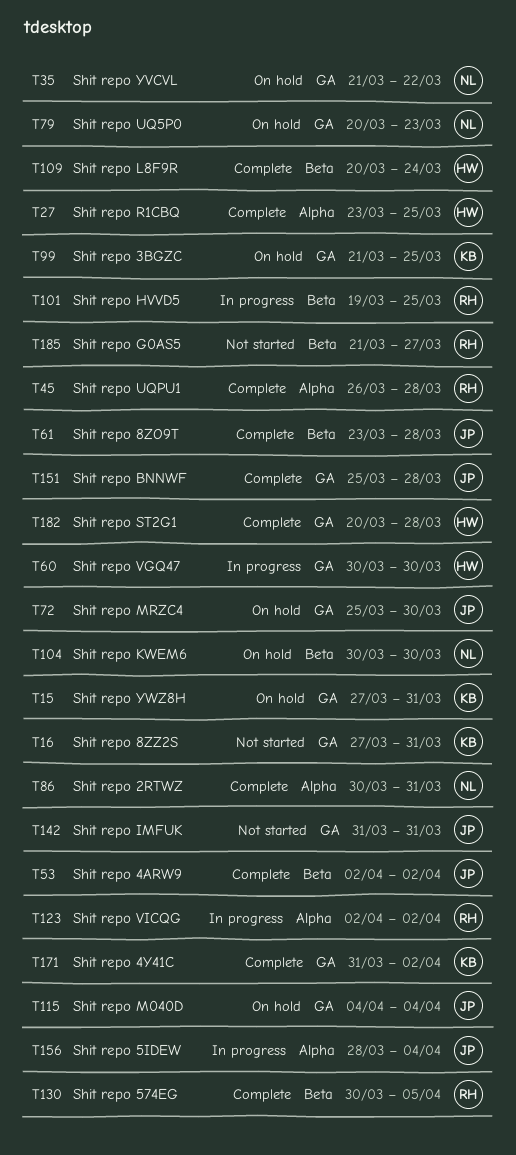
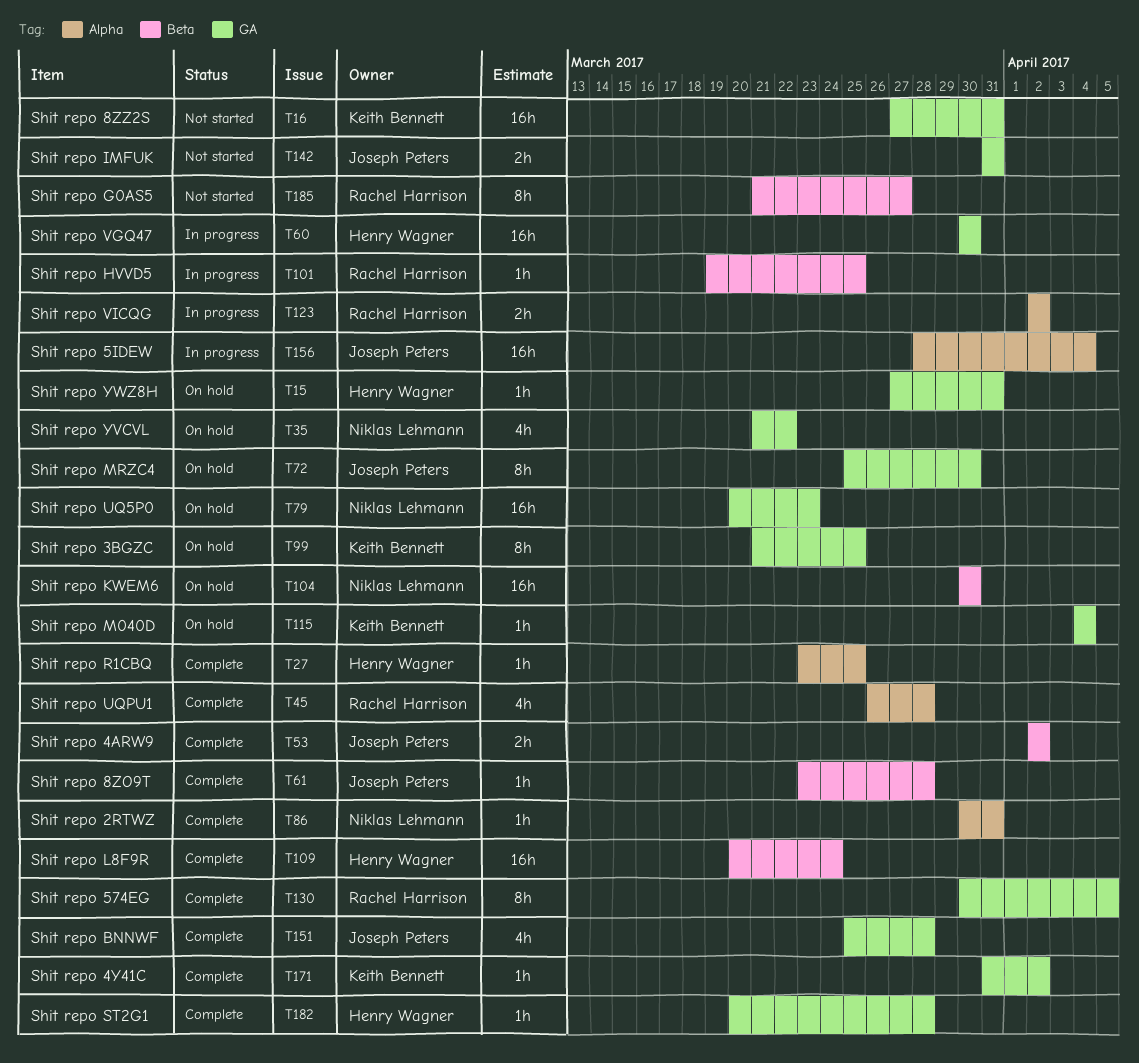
T15, owner: Keith Bennett -> Henry Wagner
T115, owner: Joseph Peters -> Keith Bennett
T130, label: Beta -> GA

